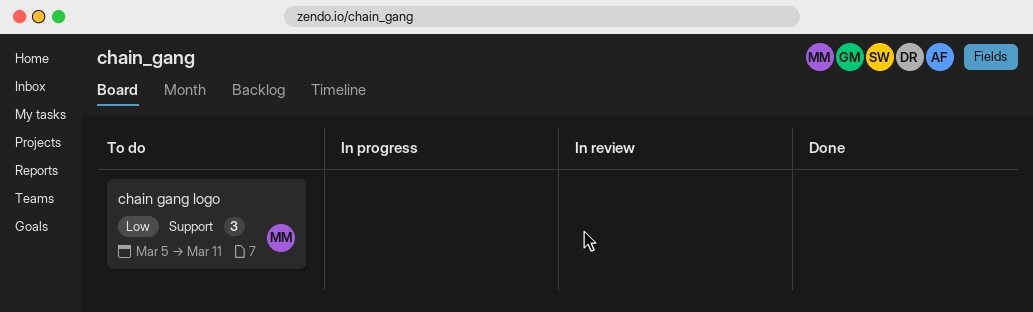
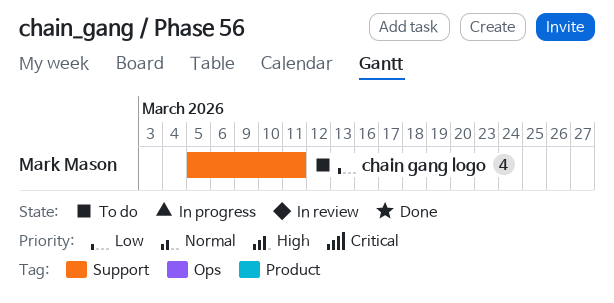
chain gang logo, estimate: 3 -> 4

